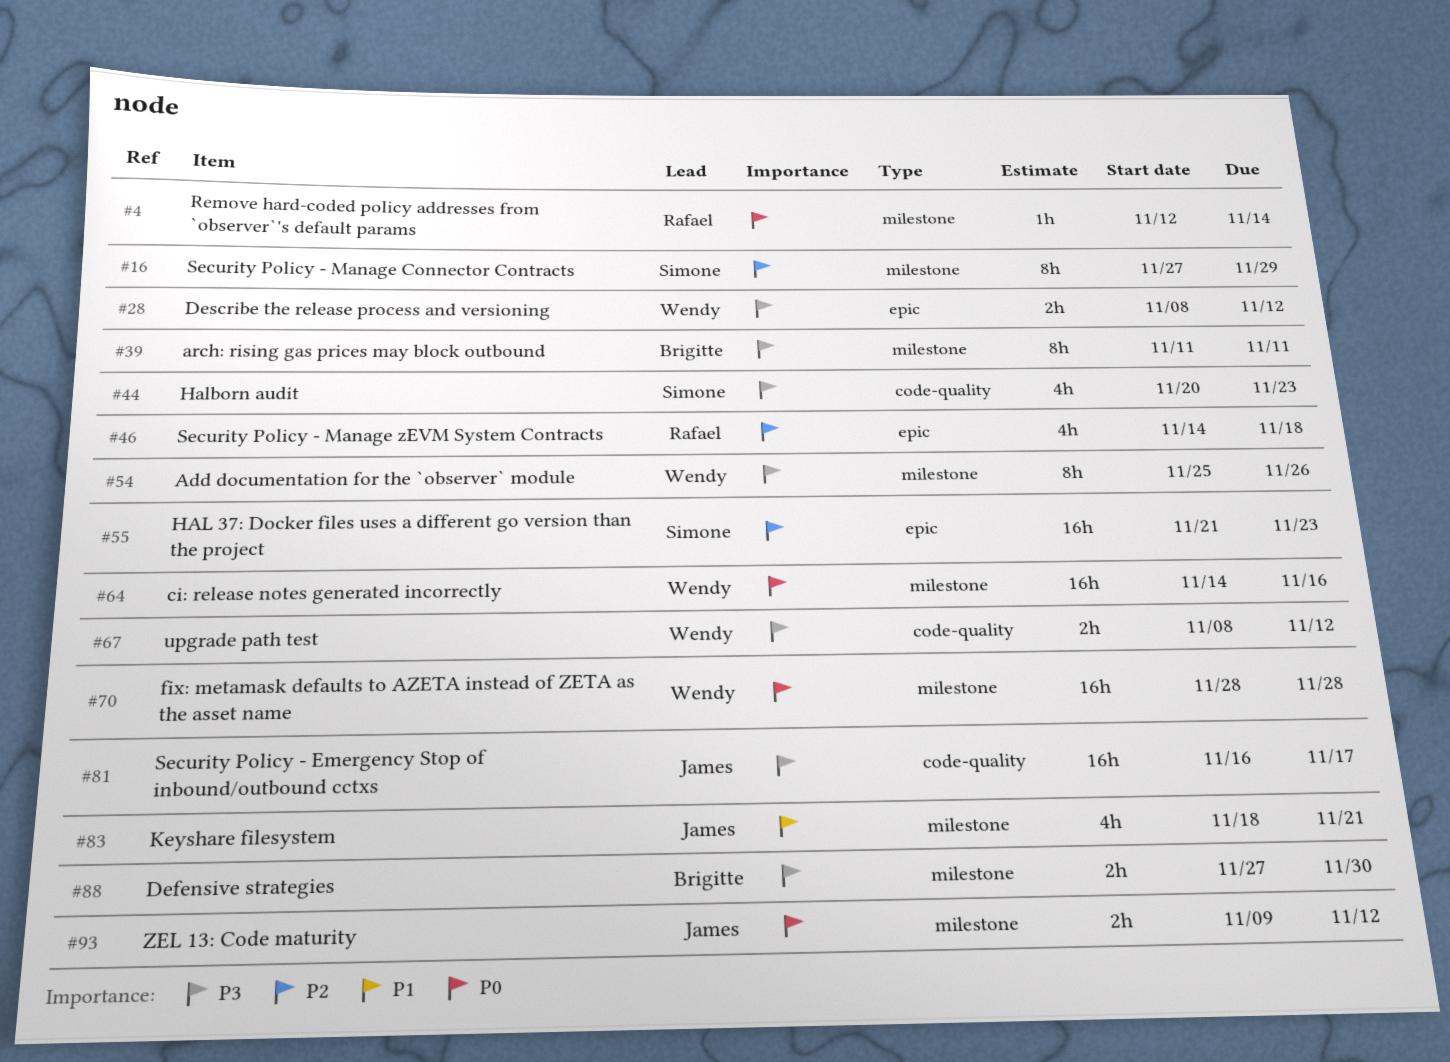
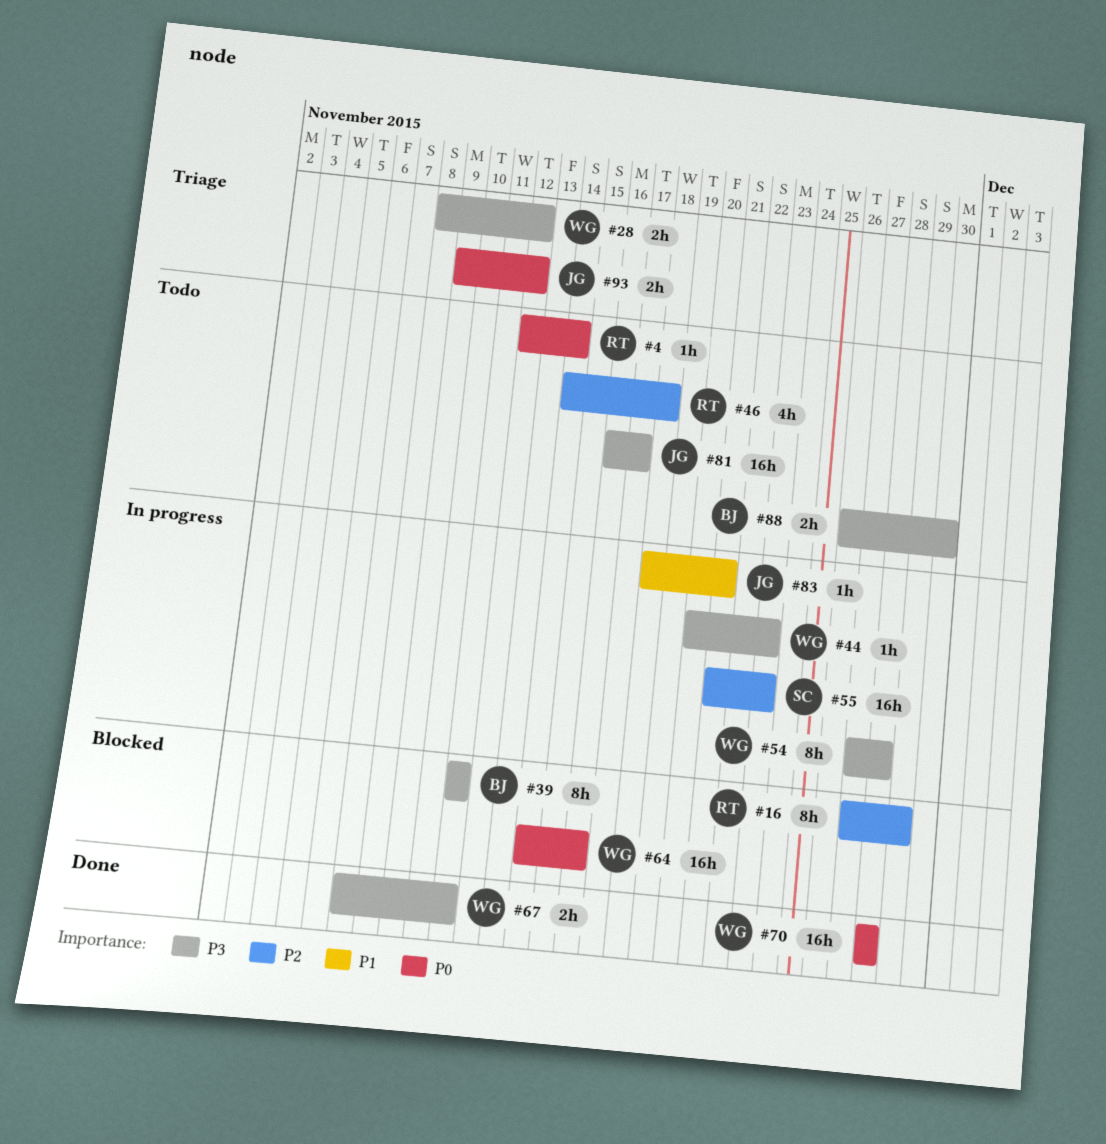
#16, owner: Simone -> Rafael
#44, owner: Simone -> Wendy
#44, estimate: 4h -> 1h
#54, start: Nov 25 -> Nov 27
#54, due: Nov 26 -> Nov 28
#67, start: Nov 8 -> Nov 7
#67, due: Nov 12 -> Nov 11
#83, estimate: 4h -> 1h
#88, start: Nov 27 -> Nov 26

